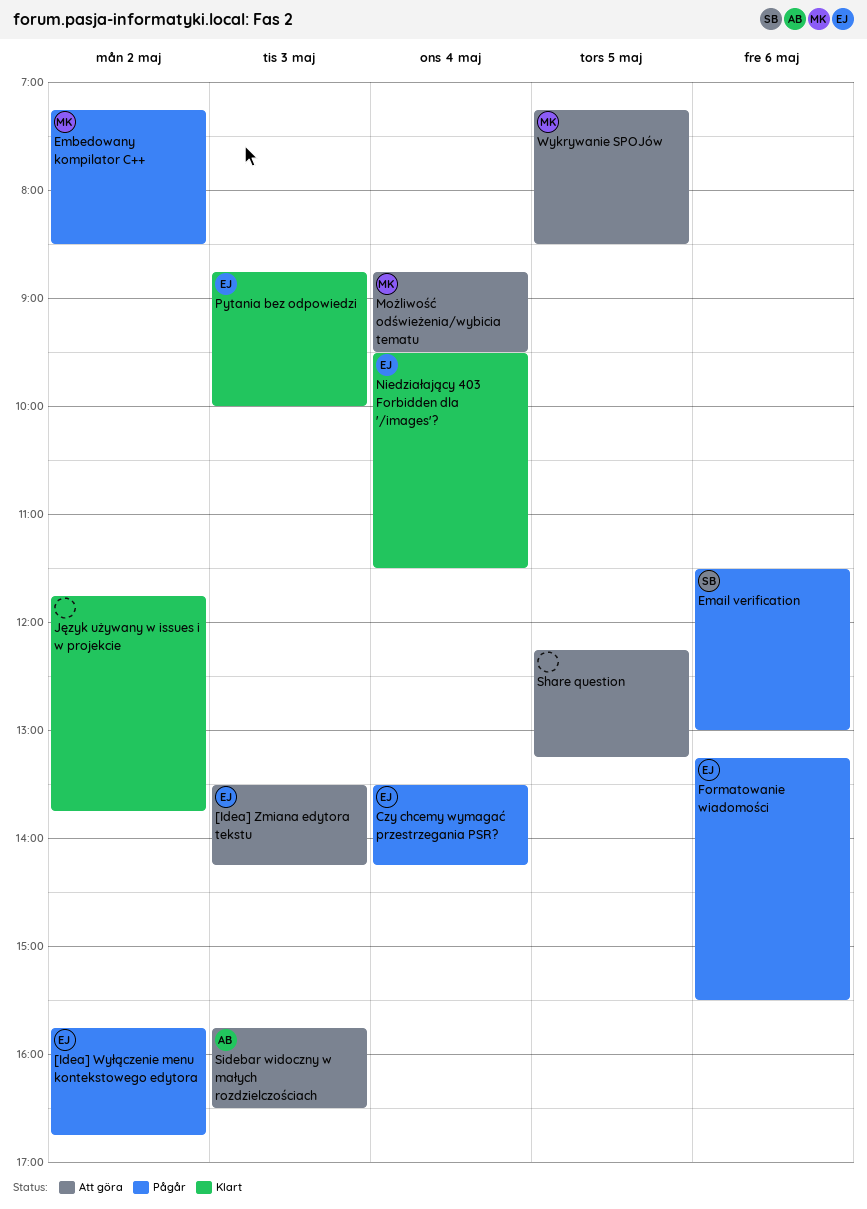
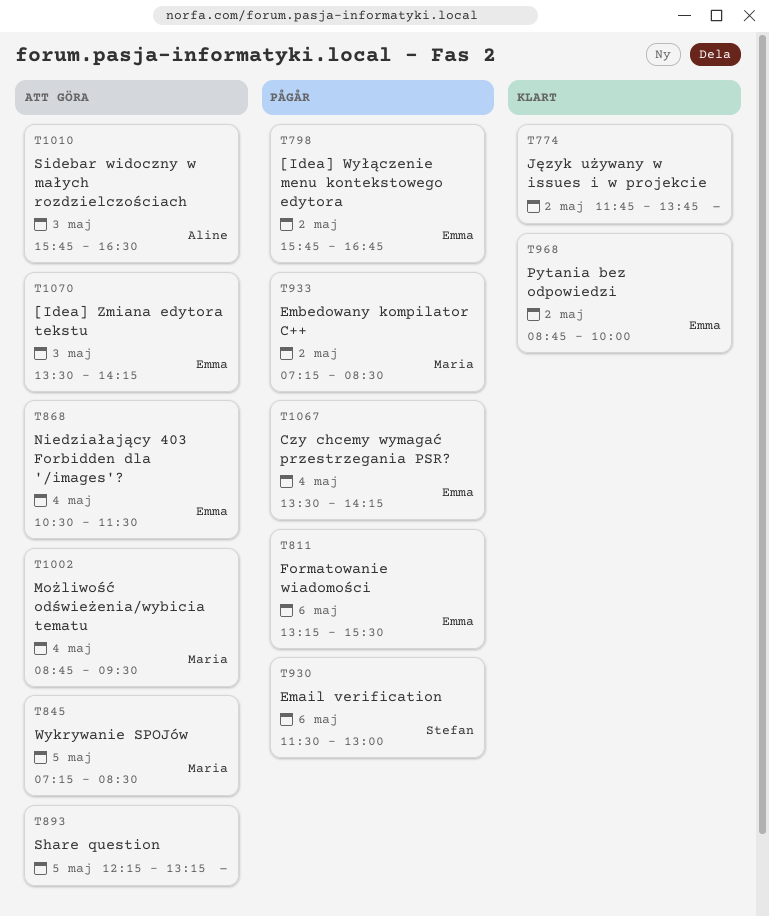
Niedziałający 403 Forbidden dla '/images'?, status: Klart -> Att göra
Niedziałający 403 Forbidden dla '/images'?, begins: 09:30 -> 10:30
Pytania bez odpowiedzi, day: May 3 -> May 2

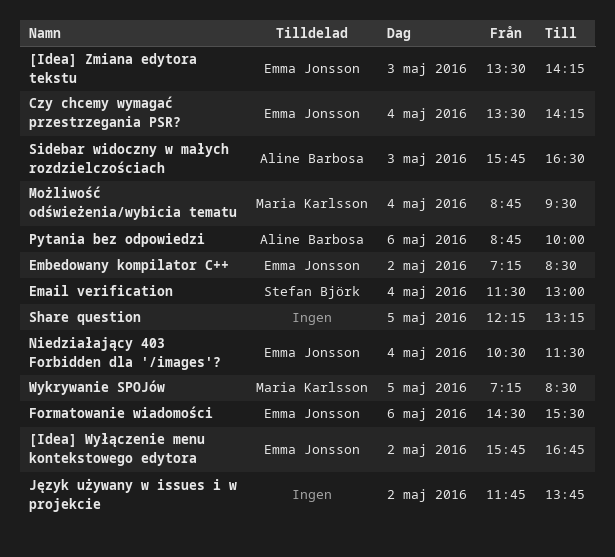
Email verification, day: May 6 -> May 4
Embedowany kompilator C++, owner: Maria Karlsson -> Emma Jonsson
Formatowanie wiadomości, begins: 13:15 -> 14:30
Pytania bez odpowiedzi, owner: Emma Jonsson -> Aline Barbosa
Pytania bez odpowiedzi, day: May 2 -> May 6

